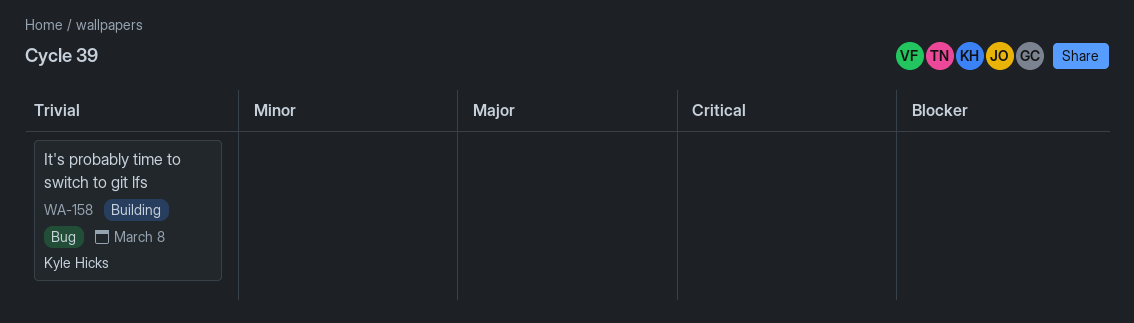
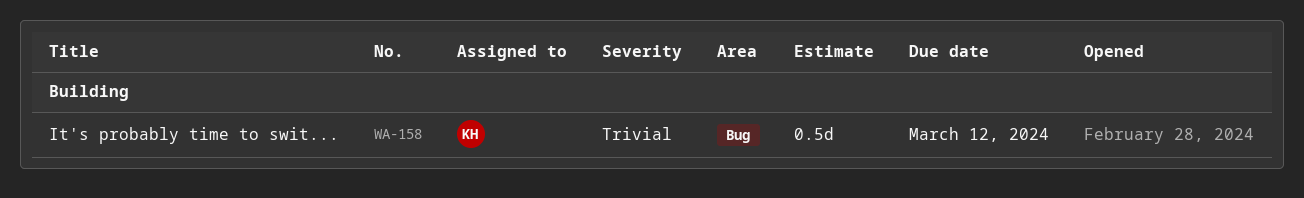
WA-158, due: Mar 8 -> Mar 12

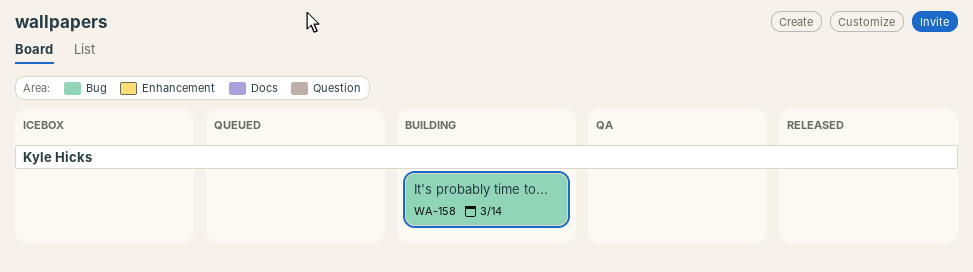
WA-158, due: Mar 12 -> Mar 14

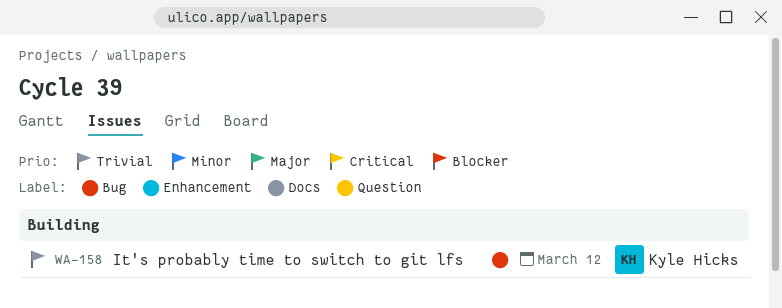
WA-158, due: Mar 14 -> Mar 12

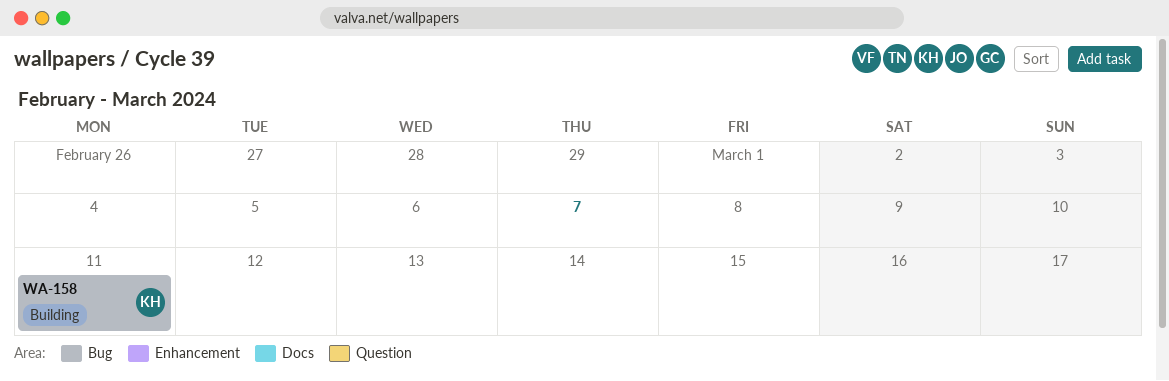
WA-158, due: Mar 12 -> Mar 11

